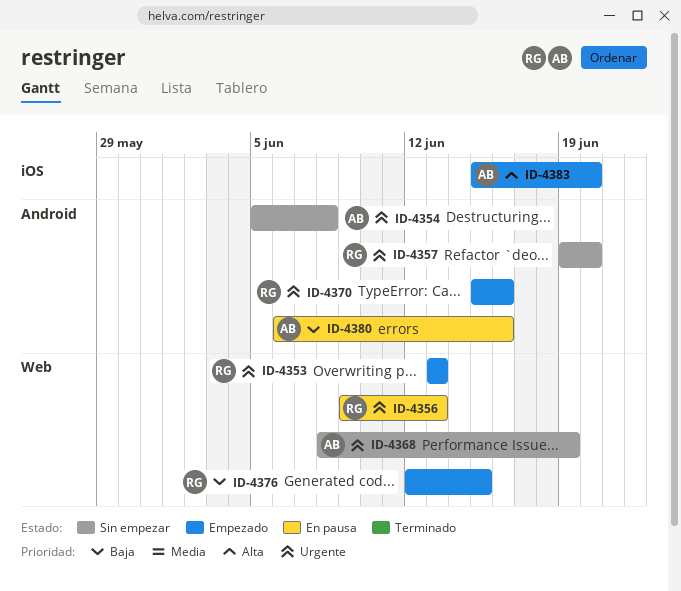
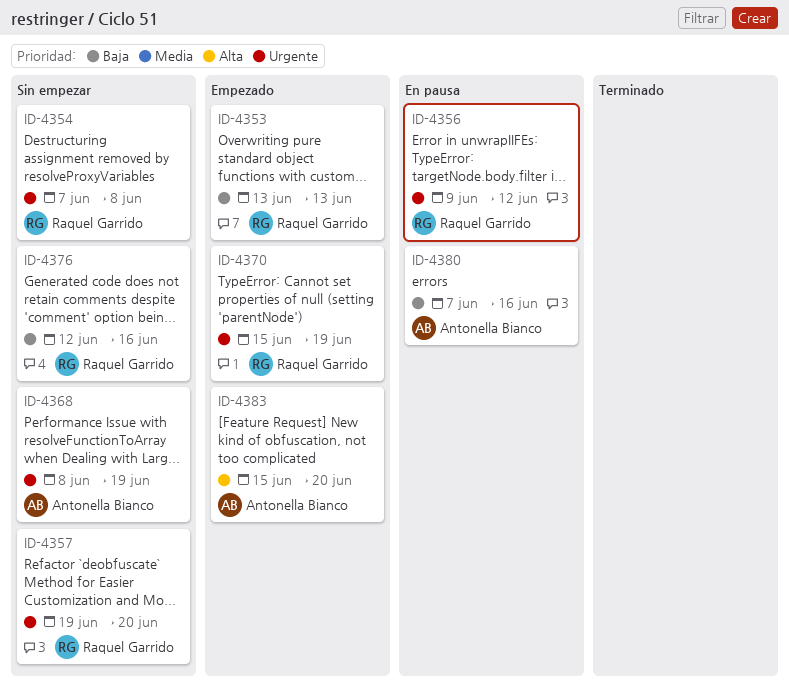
ID-4353, priority: Urgente -> Baja
ID-4354, owner: Antonella Bianco -> Raquel Garrido
ID-4354, start: Jun 5 -> Jun 7
ID-4356, due: Jun 13 -> Jun 12
ID-4370, due: Jun 16 -> Jun 19
ID-4376, status: Empezado -> Sin empezar
ID-4376, due: Jun 15 -> Jun 16
ID-4380, start: Jun 6 -> Jun 7

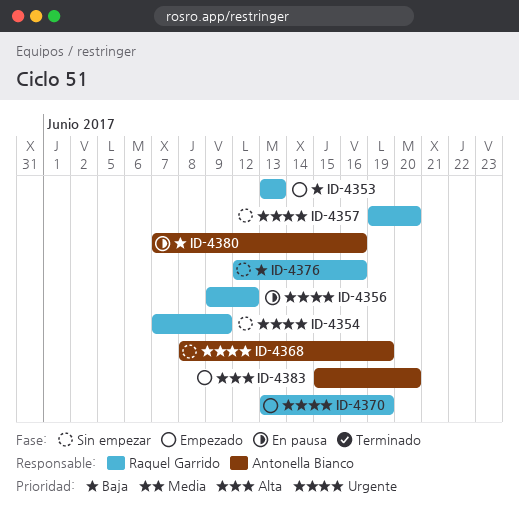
ID-4354, due: Jun 8 -> Jun 9
ID-4370, start: Jun 15 -> Jun 13

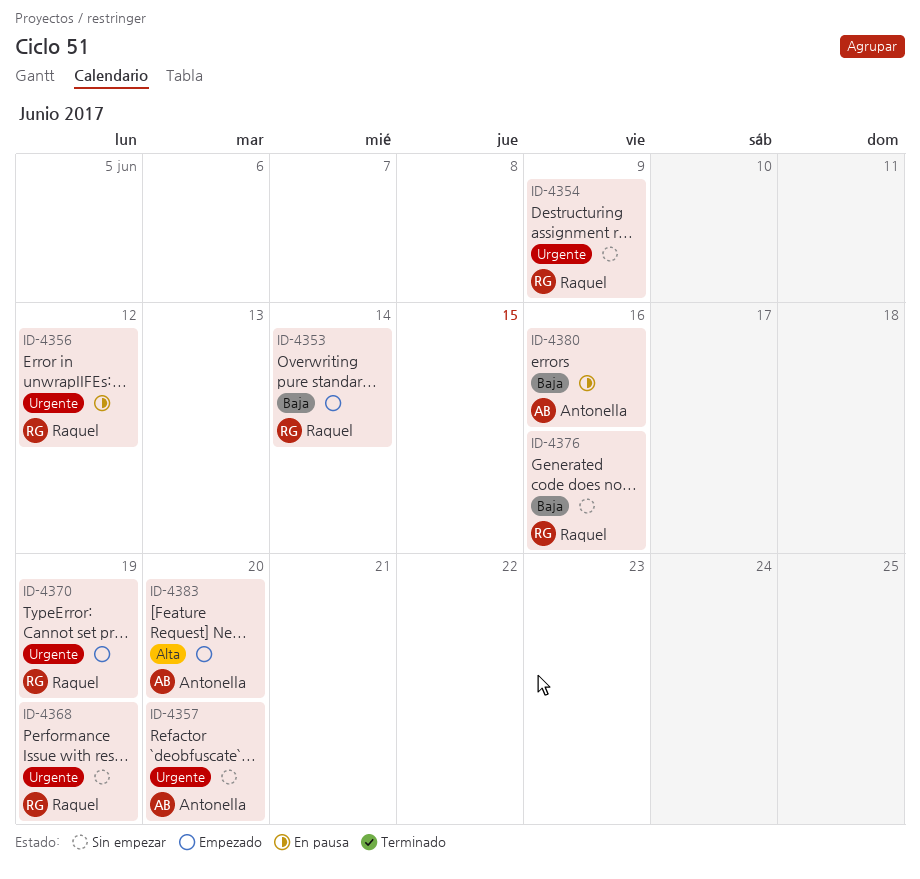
ID-4353, due: Jun 13 -> Jun 14
ID-4357, owner: Raquel Garrido -> Antonella Bianco
ID-4368, owner: Antonella Bianco -> Raquel Garrido

